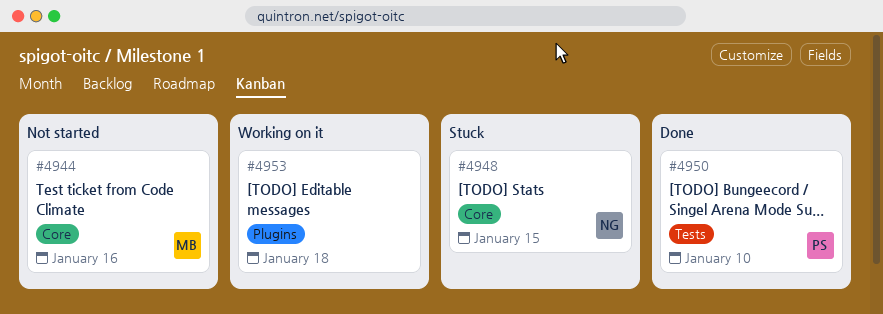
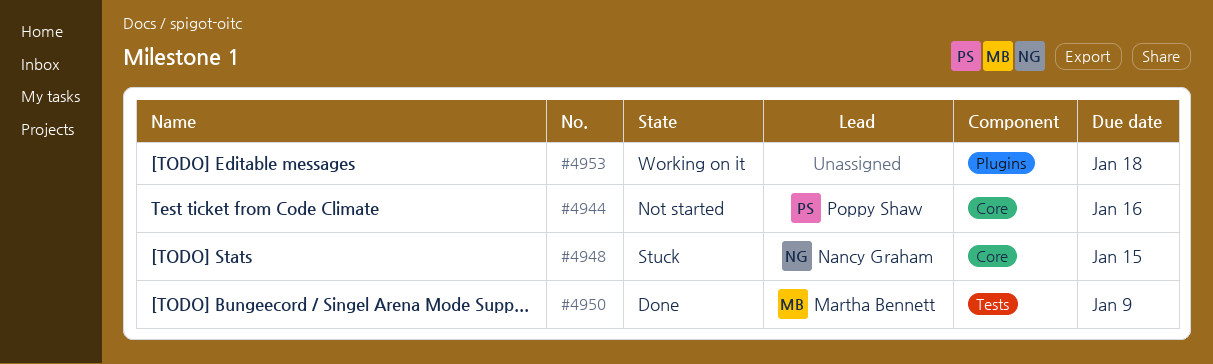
#4944, owner: Martha Bennett -> Poppy Shaw
#4950, owner: Poppy Shaw -> Martha Bennett
#4950, due: Jan 10 -> Jan 9

